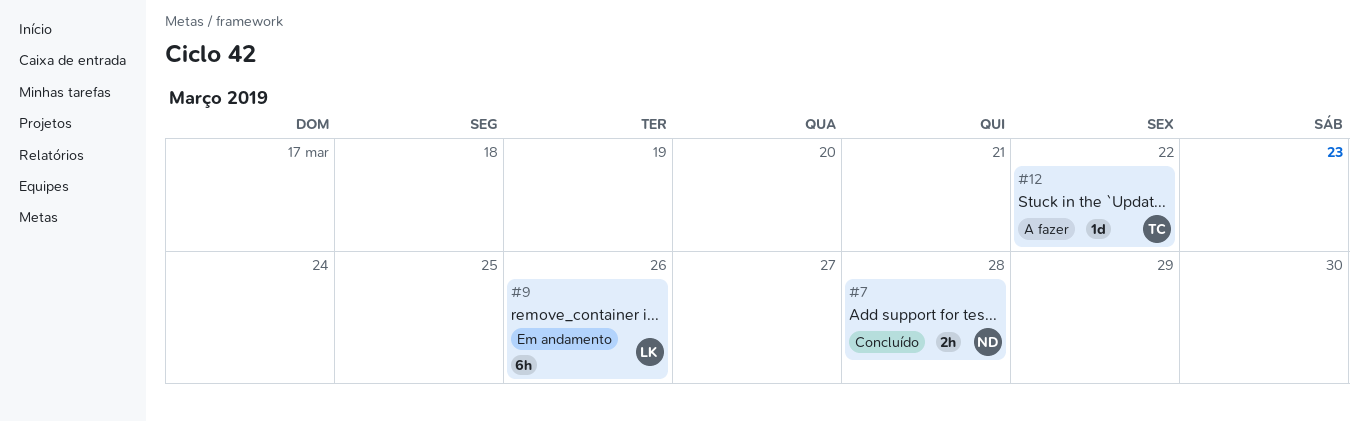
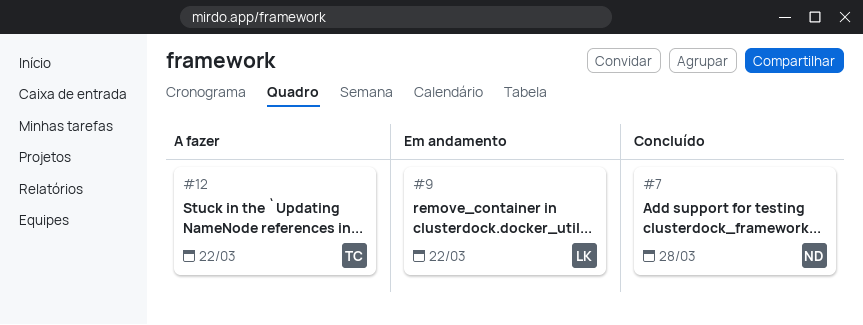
#9, due: Mar 26 -> Mar 22

